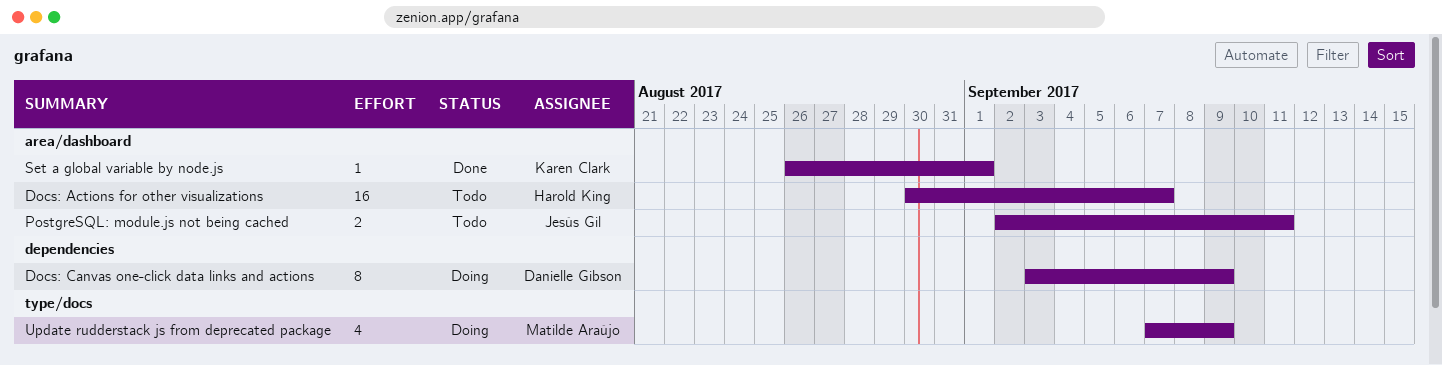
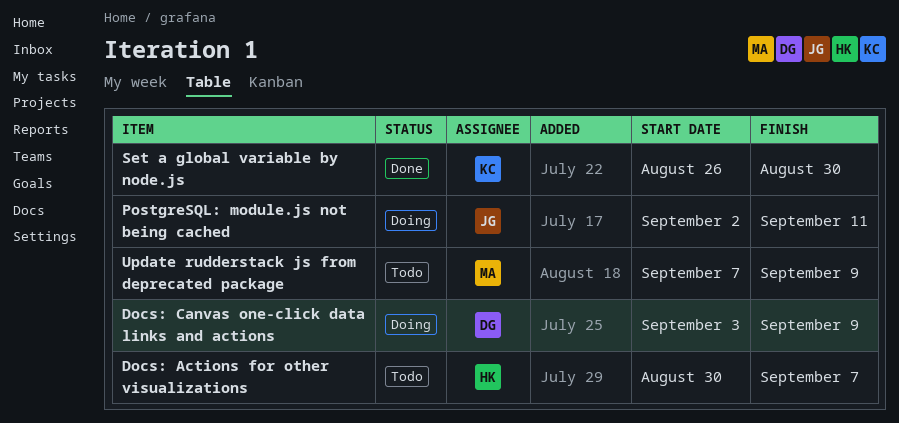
PostgreSQL: module.js not being cached, status: Todo -> Doing
Set a global variable by node.js, due: Sep 1 -> Aug 30
Update rudderstack js from deprecated package, status: Doing -> Todo

